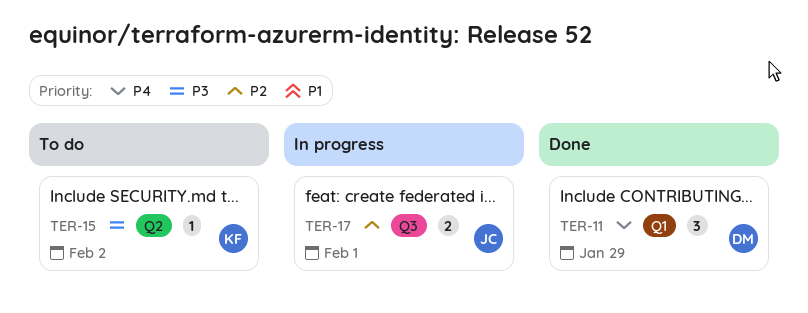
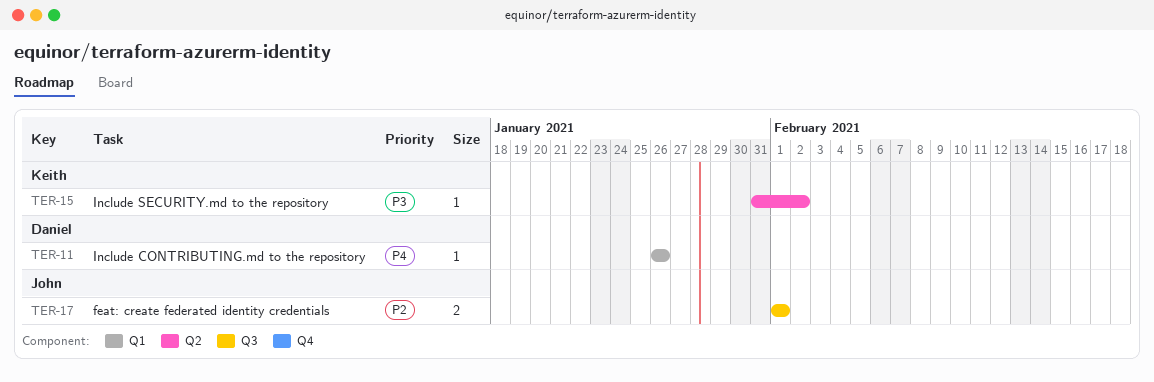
TER-11, estimate: 3 -> 1
TER-11, due: Jan 29 -> Jan 26

